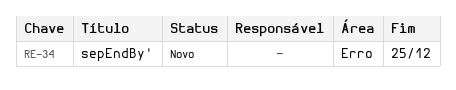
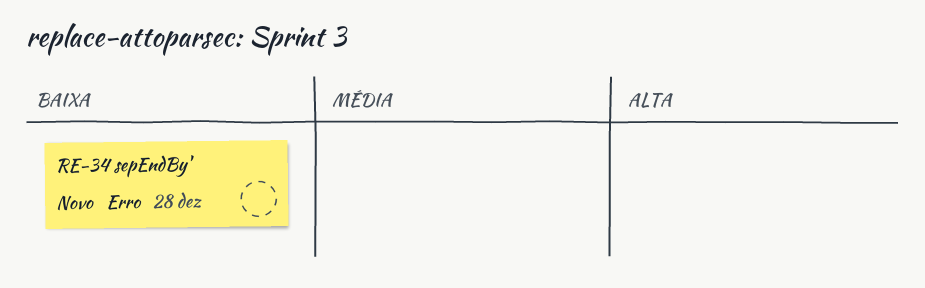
RE-34, due: Dec 25 -> Dec 28

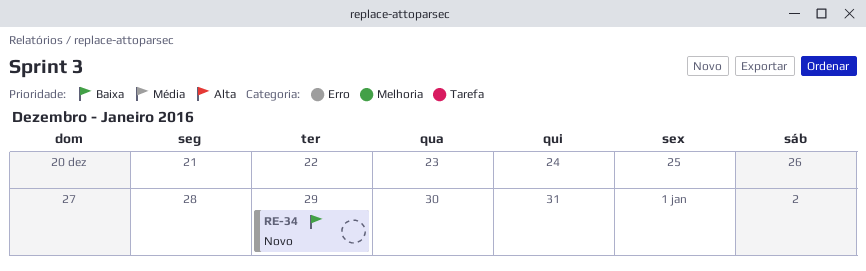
RE-34, due: Dec 28 -> Dec 29

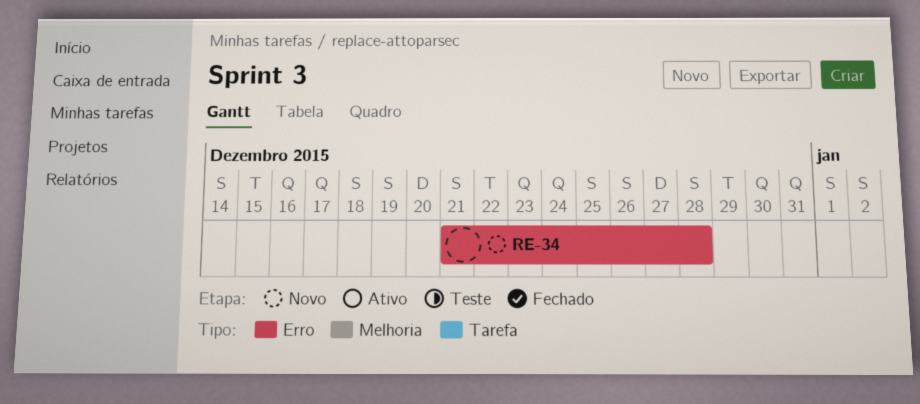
RE-34, due: Dec 29 -> Dec 28

